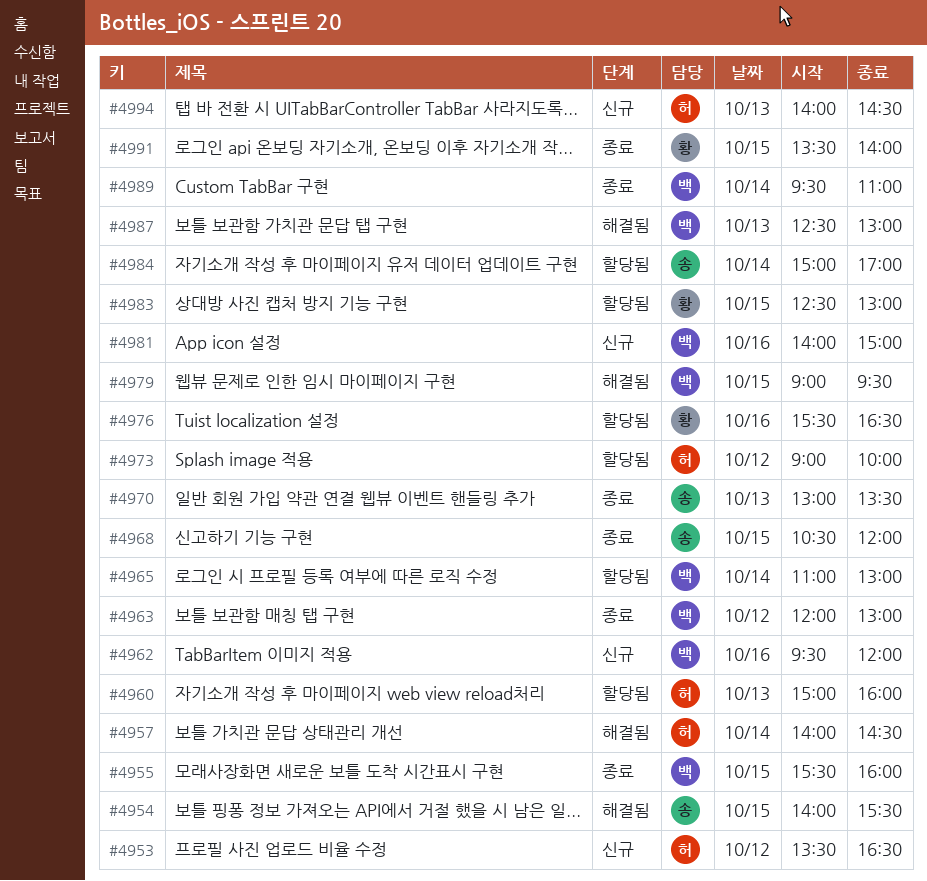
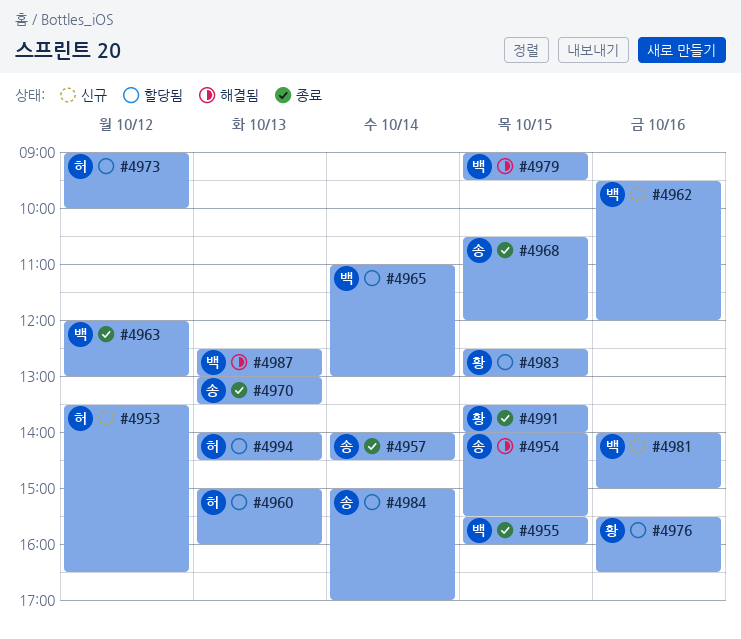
#4957, status: 해결됨 -> 종료
#4957, owner: 허 -> 송
#4989: present -> none
#4994, status: 신규 -> 할당됨

